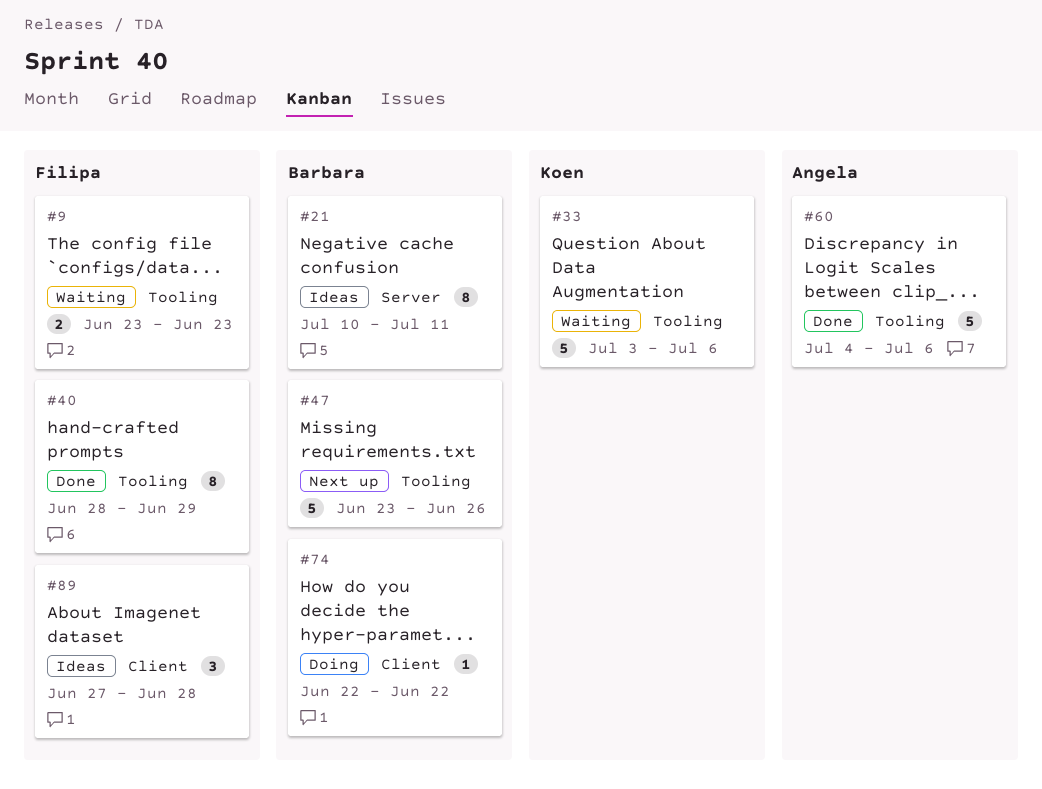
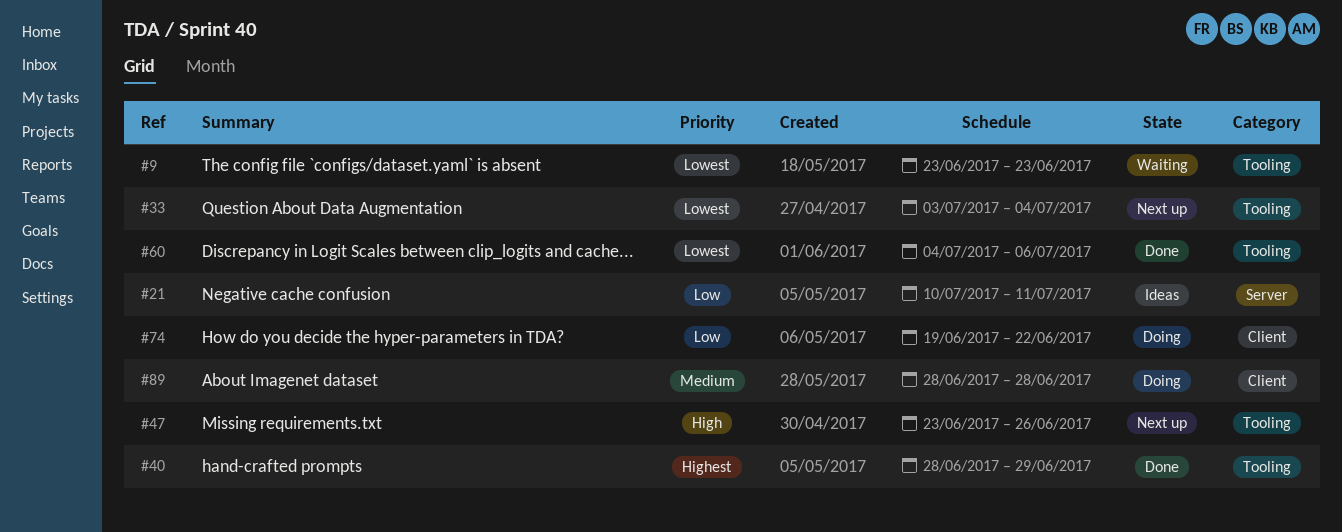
#33, status: Waiting -> Next up
#33, due: Jul 6 -> Jul 4
#74, start: Jun 22 -> Jun 19
#89, status: Ideas -> Doing
#89, start: Jun 27 -> Jun 28

